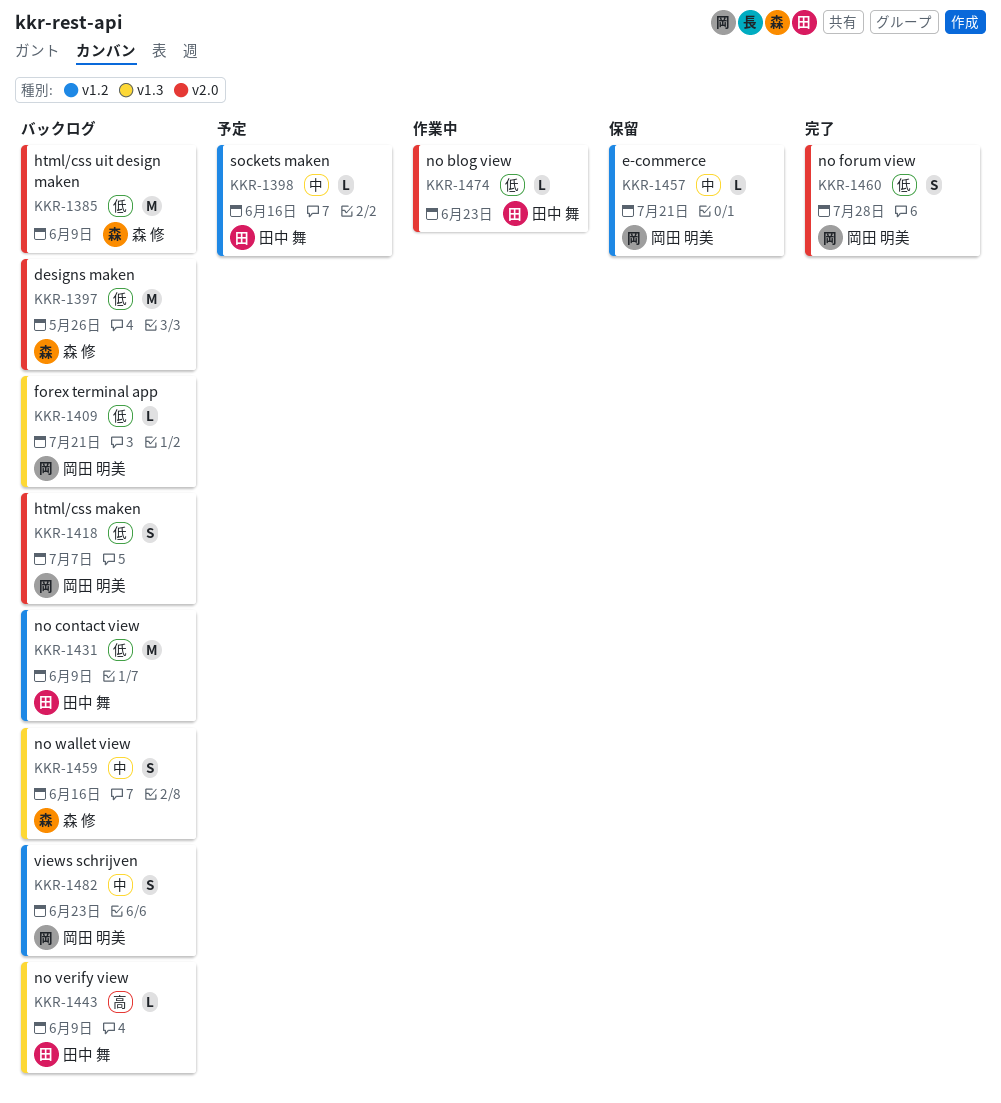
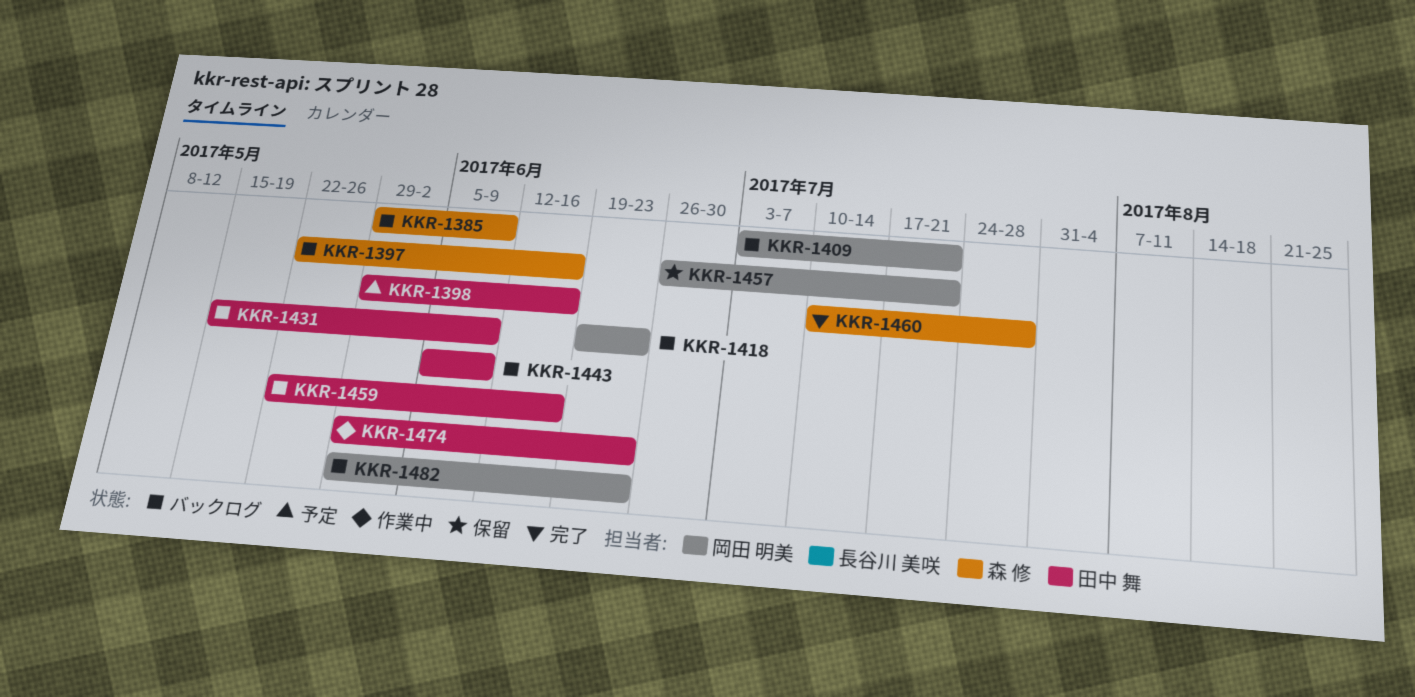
KKR-1397, due: May 26 -> Jun 16
KKR-1418, due: Jul 7 -> Jun 23
KKR-1459, owner: 森 修 -> 田中 舞
KKR-1460, owner: 岡田 明美 -> 森 修

